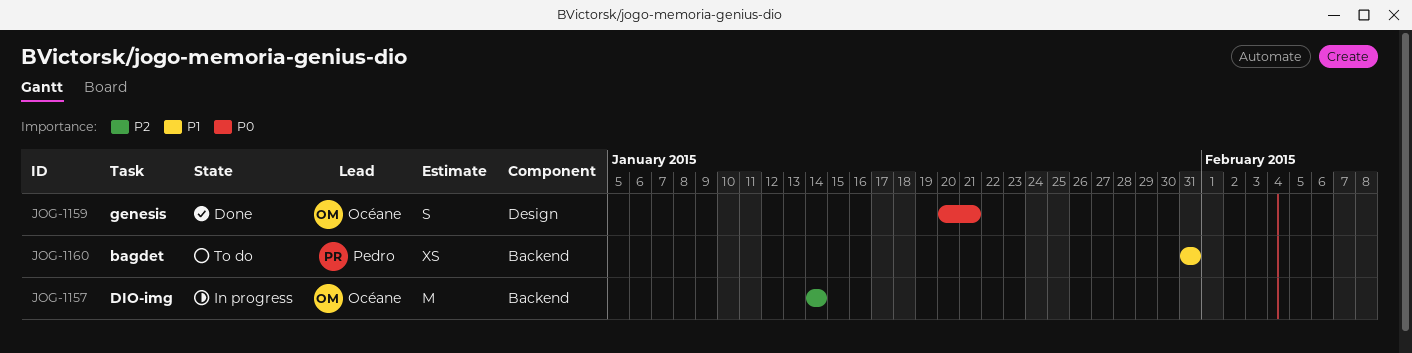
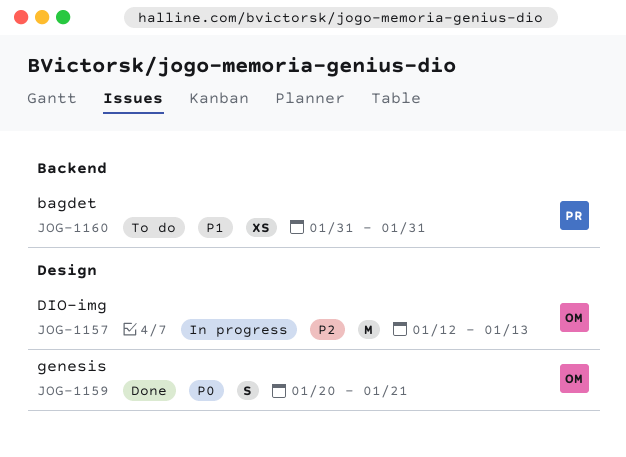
JOG-1157, label: Backend -> Design
JOG-1157, start: Jan 14 -> Jan 12
JOG-1157, due: Jan 14 -> Jan 13

